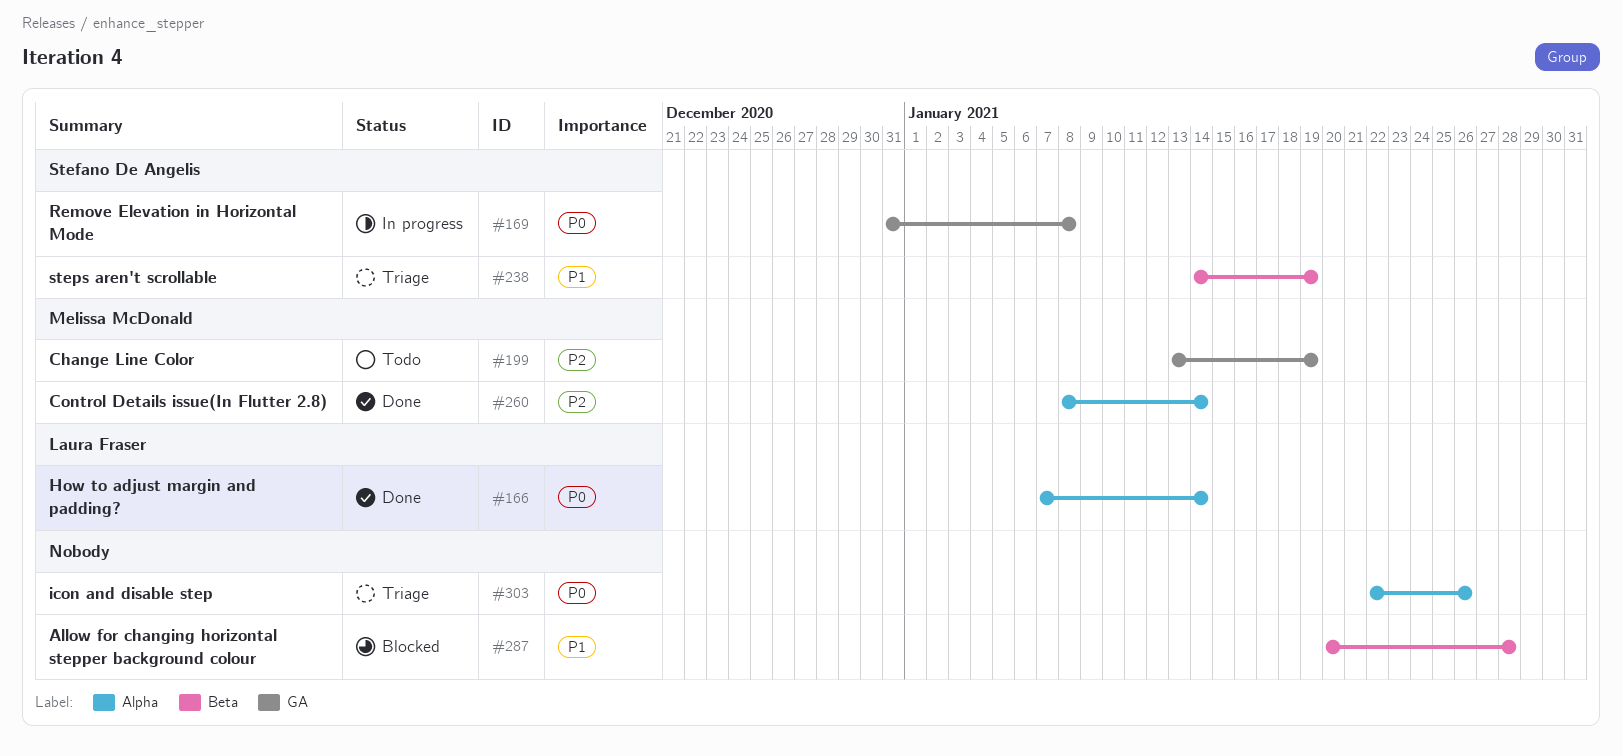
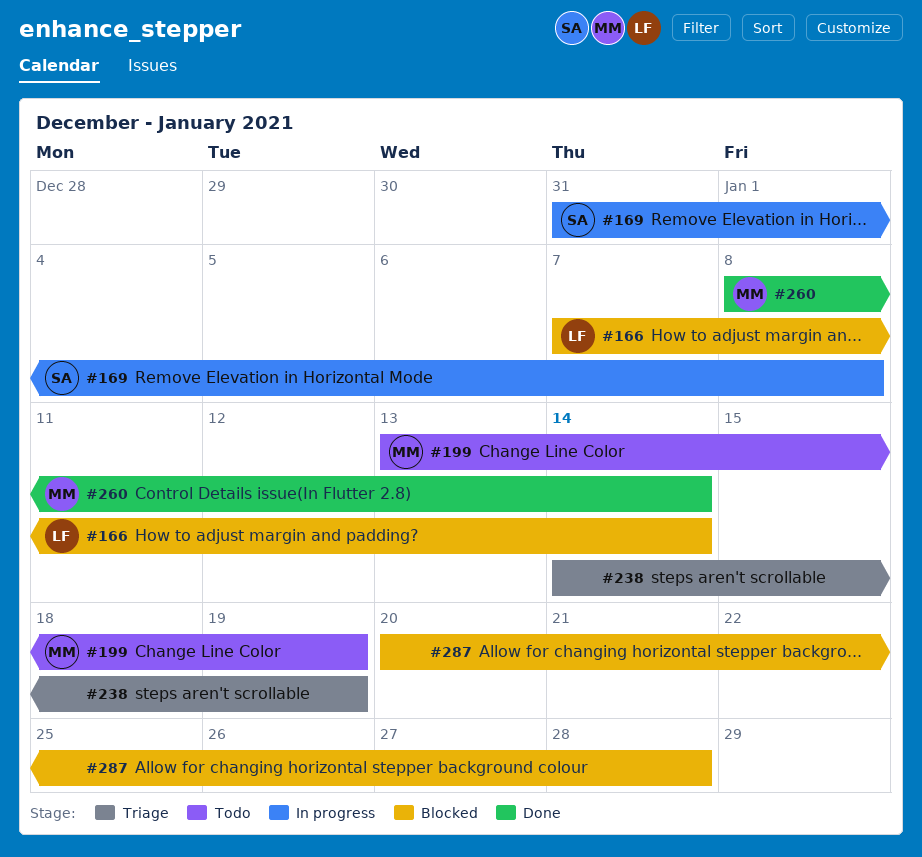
#166, status: Done -> Blocked
#238, owner: Stefano De Angelis -> none
#303: present -> none

